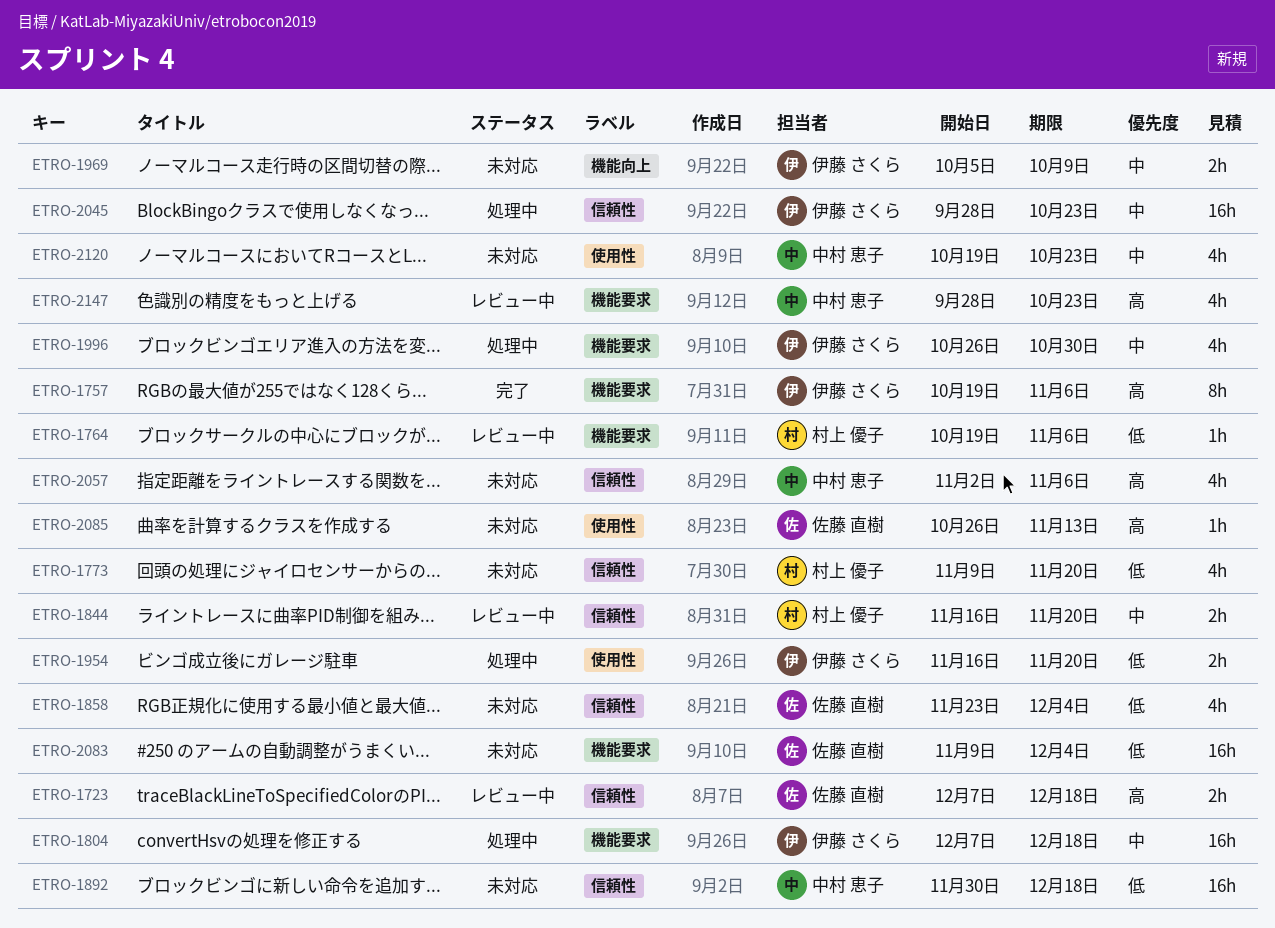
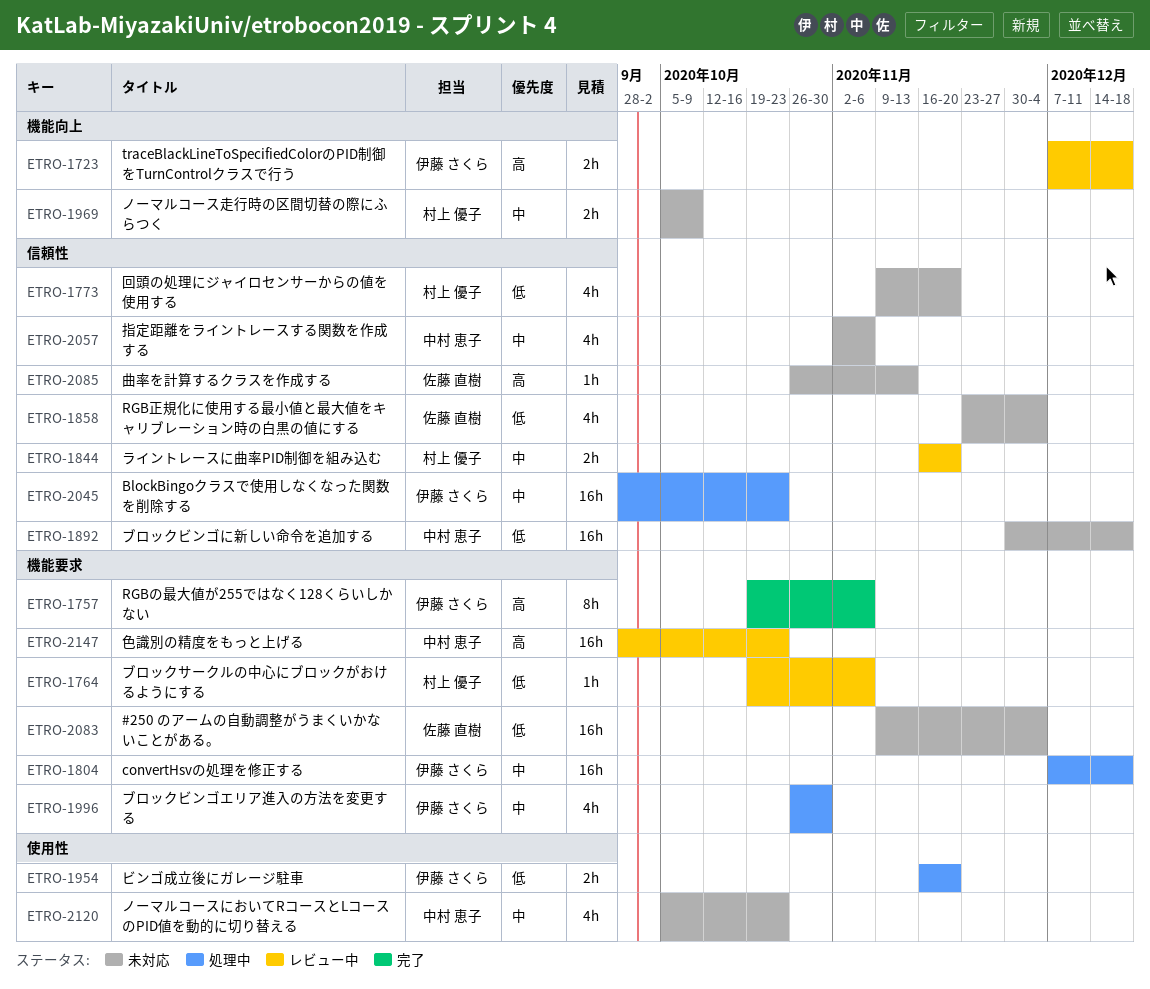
ETRO-1723, owner: 佐藤 直樹 -> 伊藤 さくら
ETRO-1723, label: 信頼性 -> 機能向上
ETRO-1969, owner: 伊藤 さくら -> 村上 優子
ETRO-2057, priority: 高 -> 中
ETRO-2085, label: 使用性 -> 信頼性
ETRO-2120, start: Oct 19 -> Oct 5
ETRO-2147, estimate: 4h -> 16h

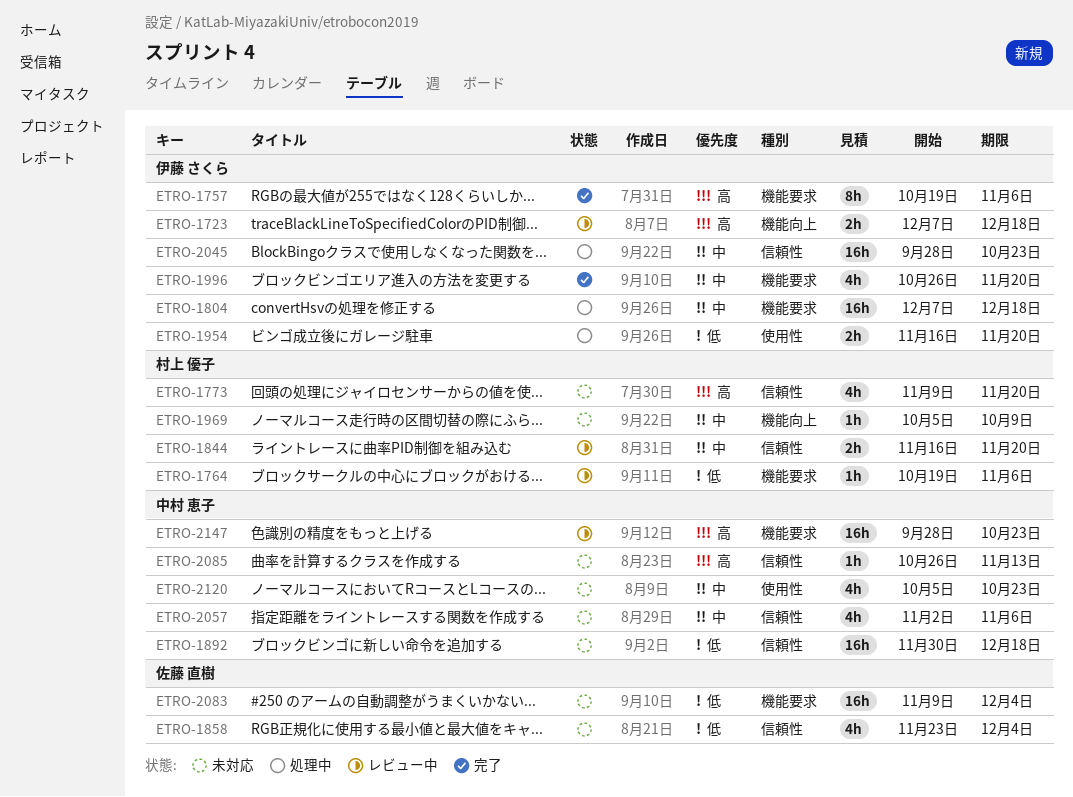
ETRO-1773, priority: 低 -> 高
ETRO-1969, estimate: 2h -> 1h
ETRO-1996, status: 処理中 -> 完了
ETRO-1996, due: Oct 30 -> Nov 20
ETRO-2085, owner: 佐藤 直樹 -> 中村 恵子

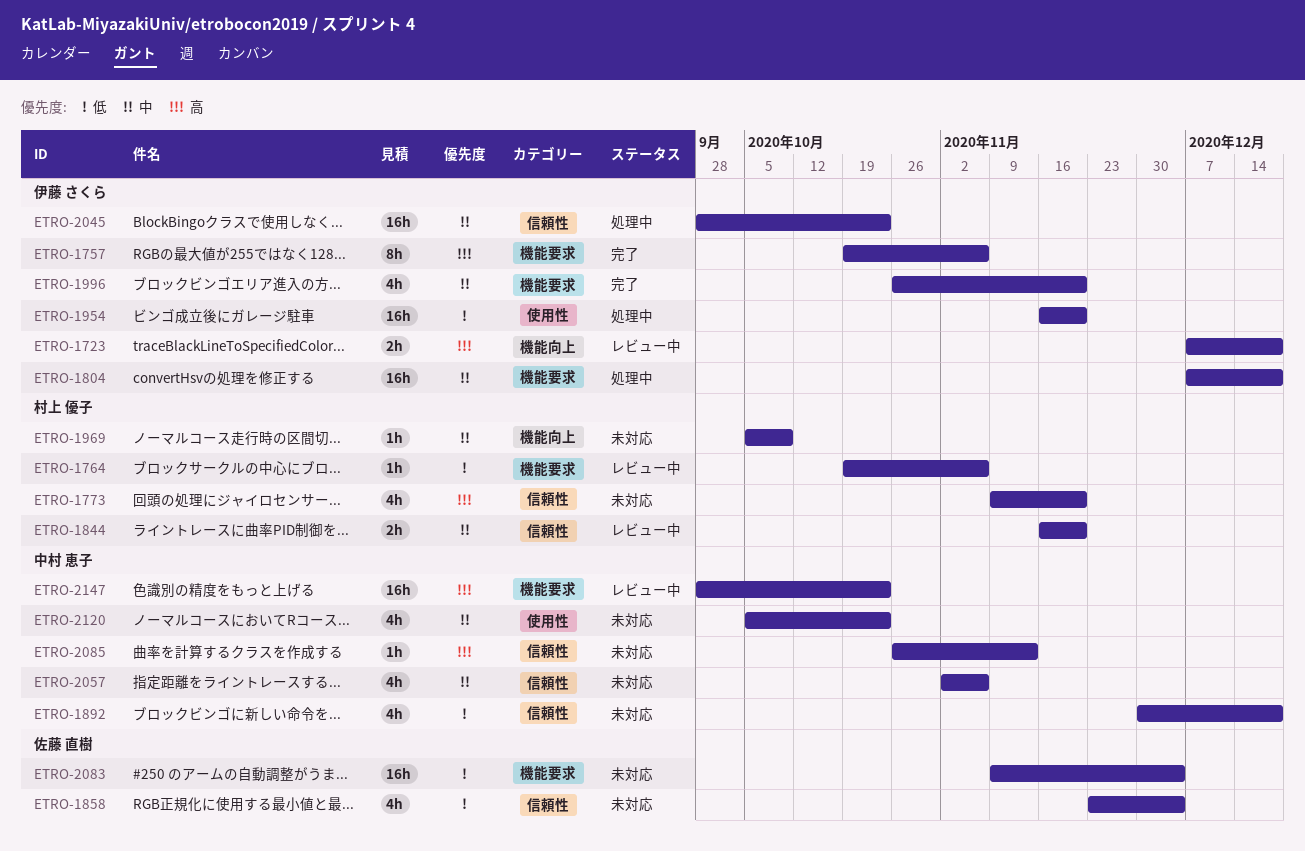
ETRO-1892, estimate: 16h -> 4h
ETRO-1954, estimate: 2h -> 16h

